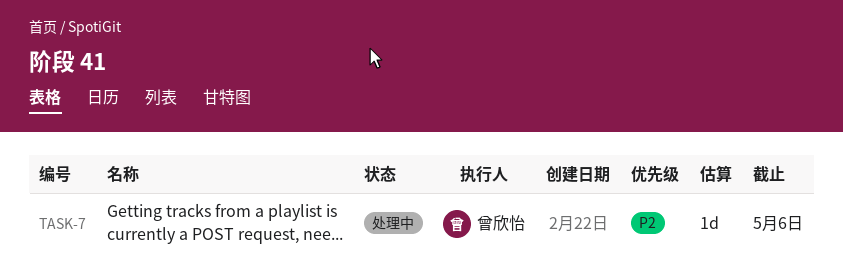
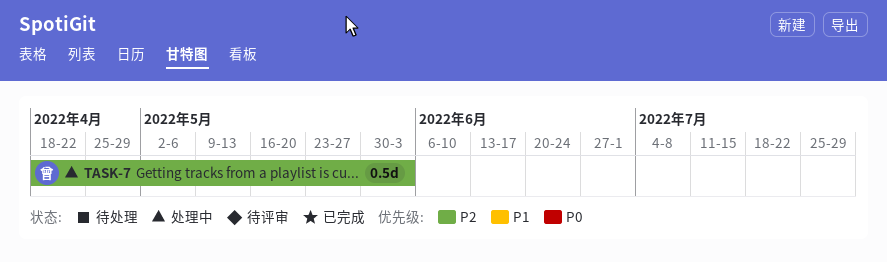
TASK-7, estimate: 1d -> 0.5d
TASK-7, due: May 6 -> Jun 3

